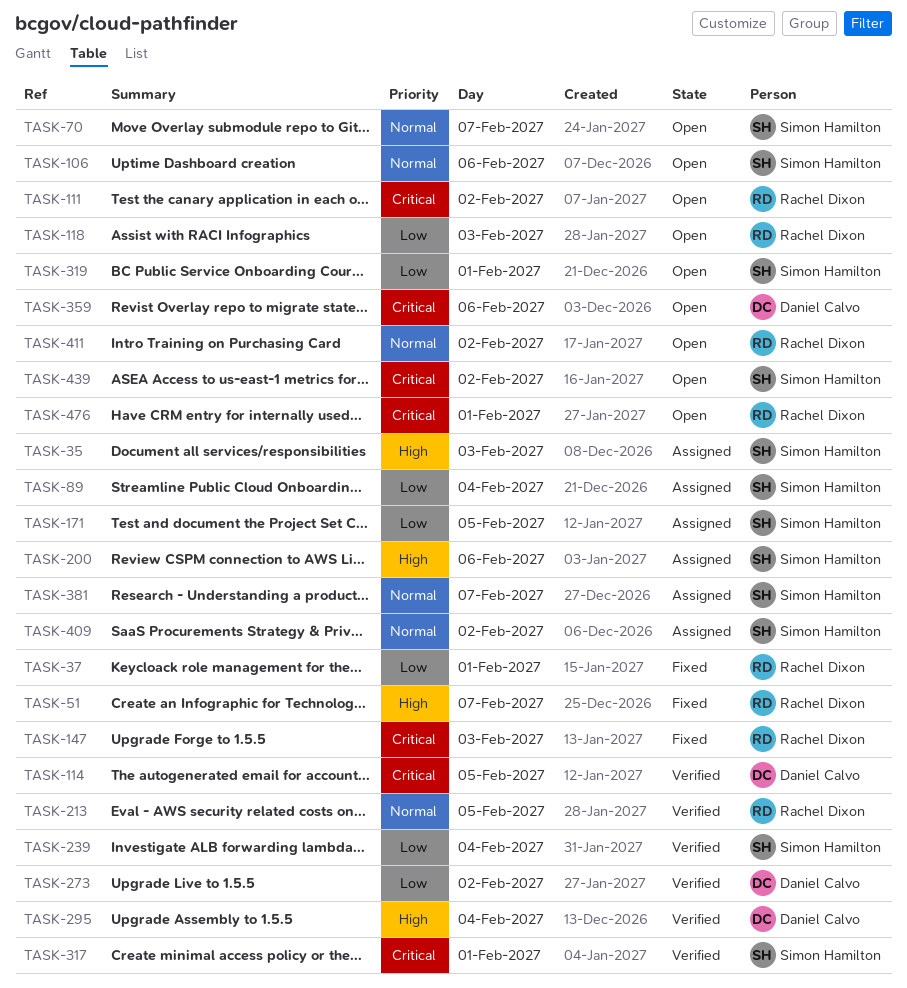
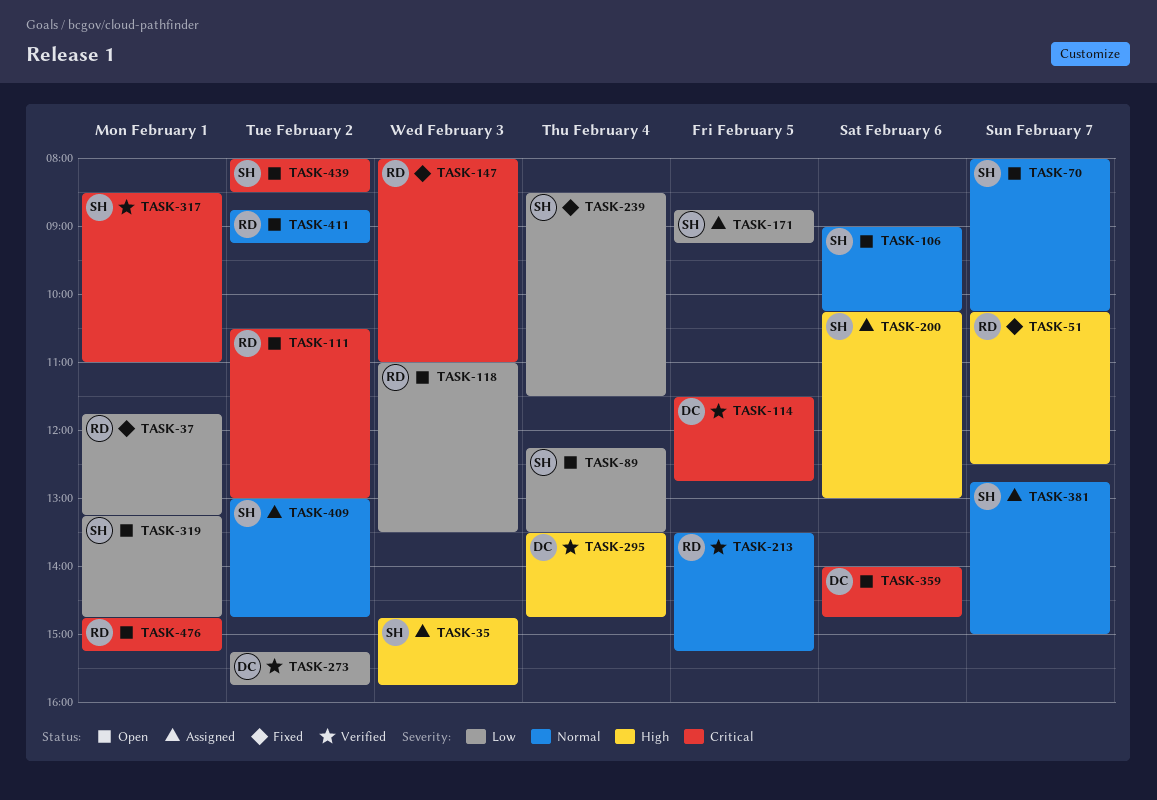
TASK-89, status: Assigned -> Open
TASK-239, status: Verified -> Fixed

